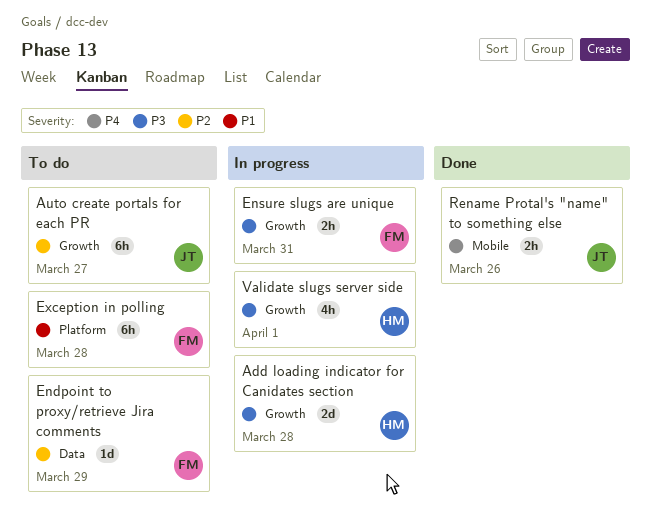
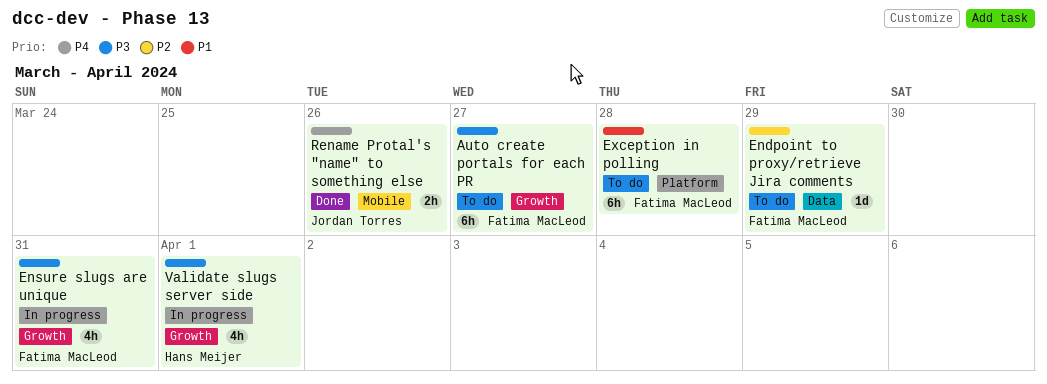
Add loading indicator for Canidates section: present -> none
Auto create portals for each PR, owner: Jordan Torres -> Fatima MacLeod
Auto create portals for each PR, priority: P2 -> P3
Ensure slugs are unique, estimate: 2h -> 4h

